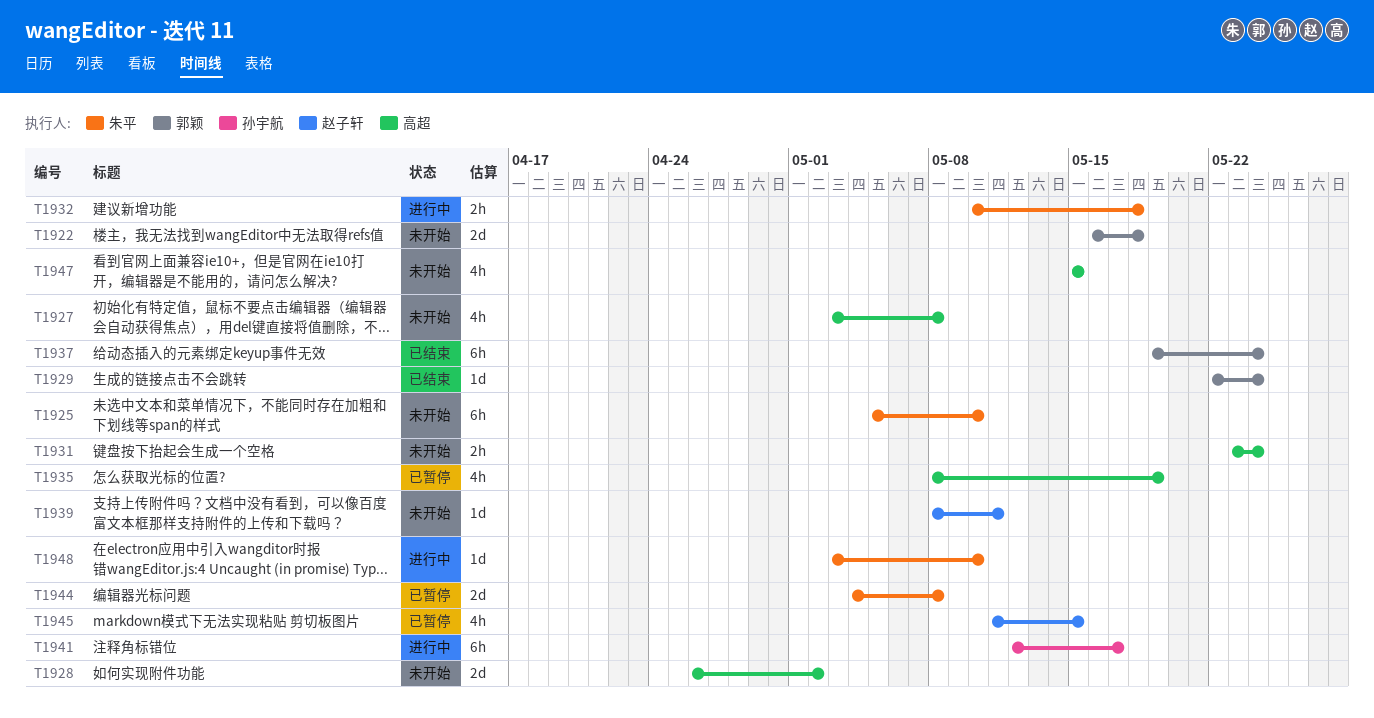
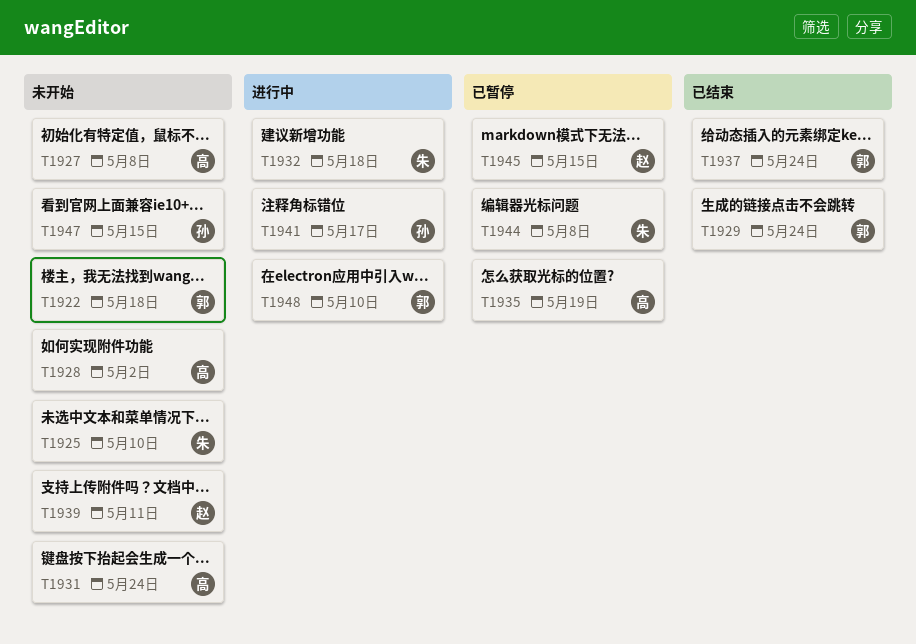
T1947, owner: 高超 -> 孙宇航
T1948, owner: 朱平 -> 郭颖

